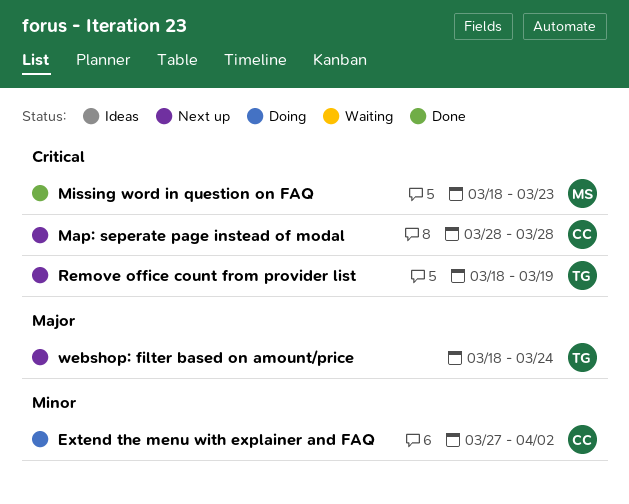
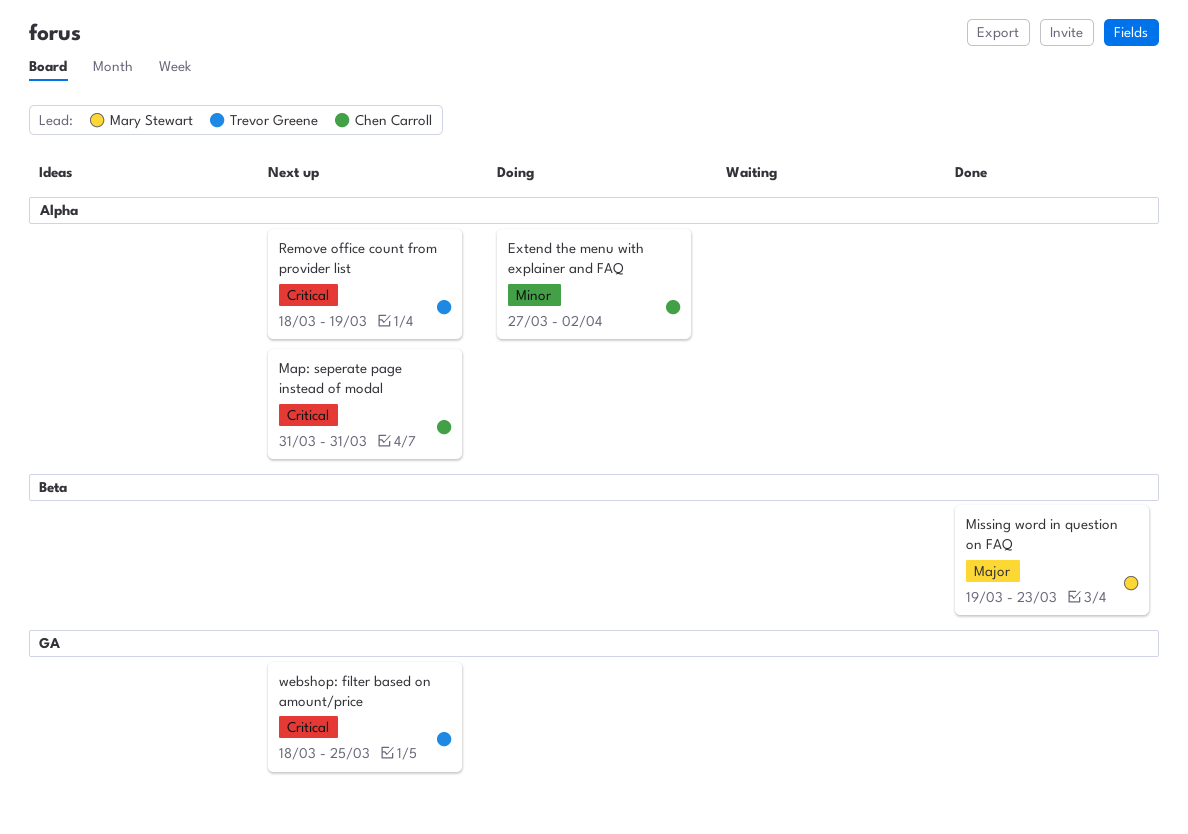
Map: seperate page instead of modal, start: Mar 28 -> Mar 31
Map: seperate page instead of modal, due: Mar 28 -> Mar 31
Missing word in question on FAQ, priority: Critical -> Major
Missing word in question on FAQ, start: Mar 18 -> Mar 19
webshop: filter based on amount/price, priority: Major -> Critical
webshop: filter based on amount/price, due: Mar 24 -> Mar 25

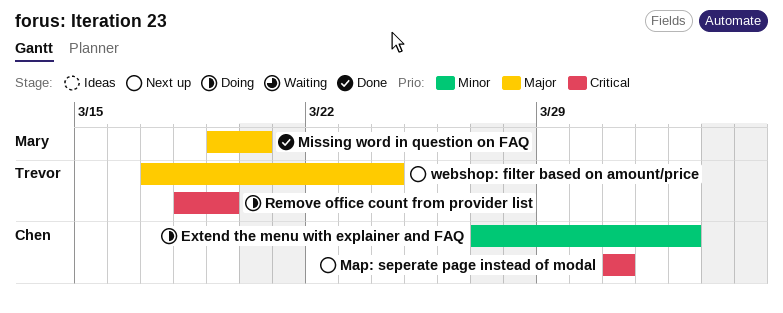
Missing word in question on FAQ, due: Mar 23 -> Mar 20
Remove office count from provider list, status: Next up -> Doing
webshop: filter based on amount/price, priority: Critical -> Major
webshop: filter based on amount/price, start: Mar 18 -> Mar 17
webshop: filter based on amount/price, due: Mar 25 -> Mar 24

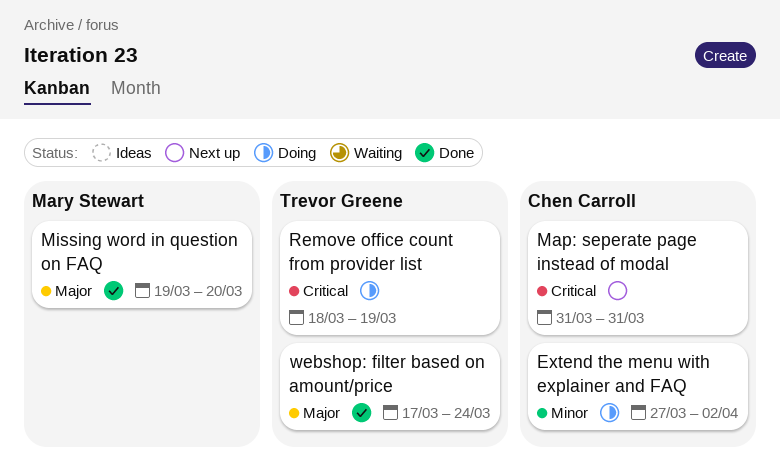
webshop: filter based on amount/price, status: Next up -> Done

